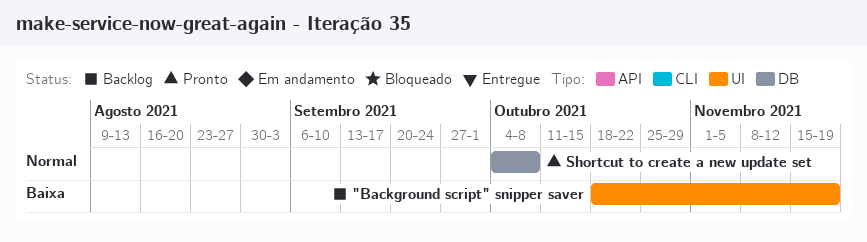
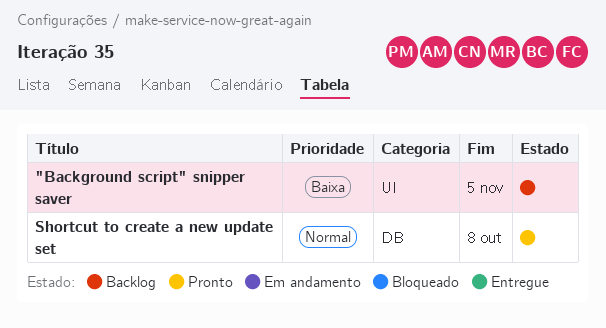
"Background script" snipper saver, due: Nov 19 -> Nov 5

